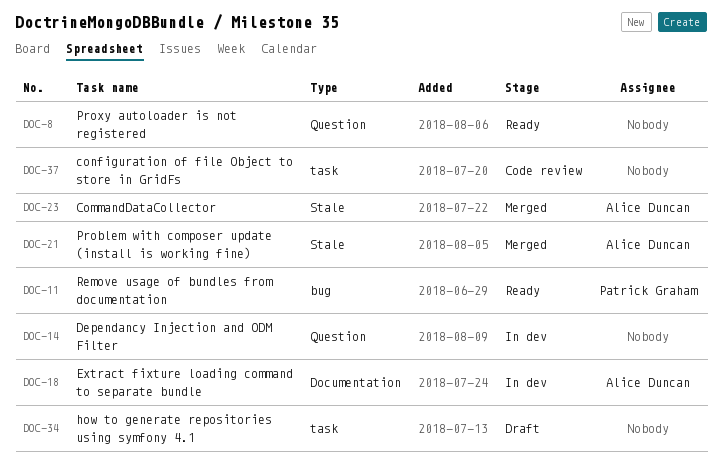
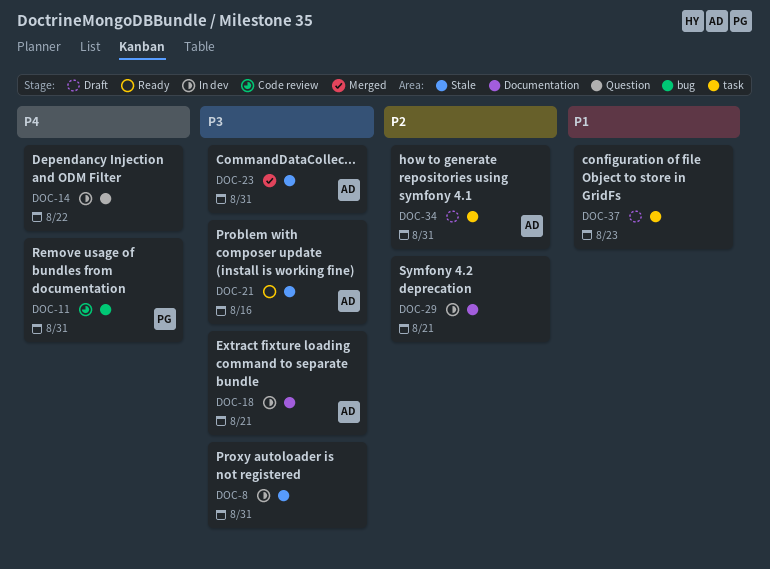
DOC-8, status: Ready -> In dev
DOC-8, label: Question -> Stale
DOC-11, status: Ready -> Code review
DOC-21, status: Merged -> Ready
DOC-29: none -> present
DOC-34, owner: none -> Alice Duncan
DOC-37, status: Code review -> Draft

